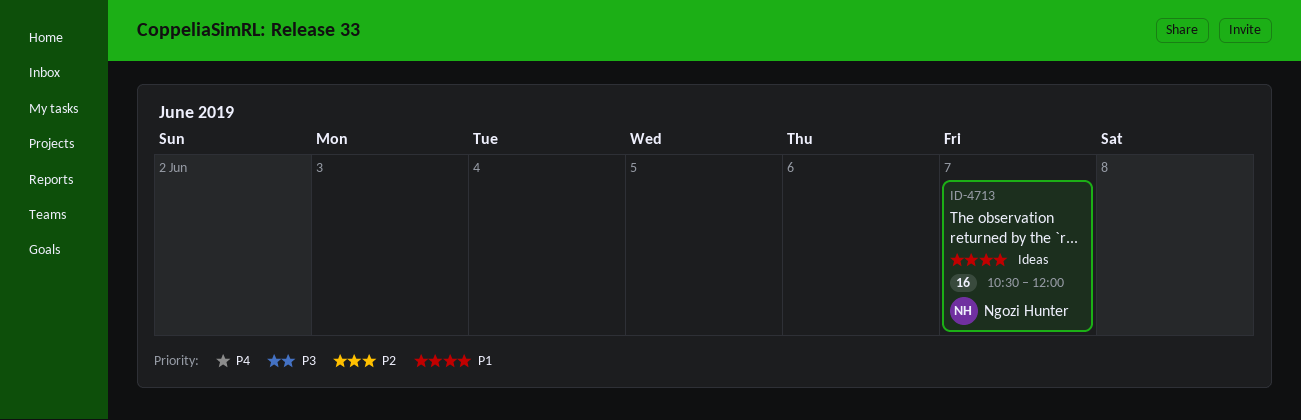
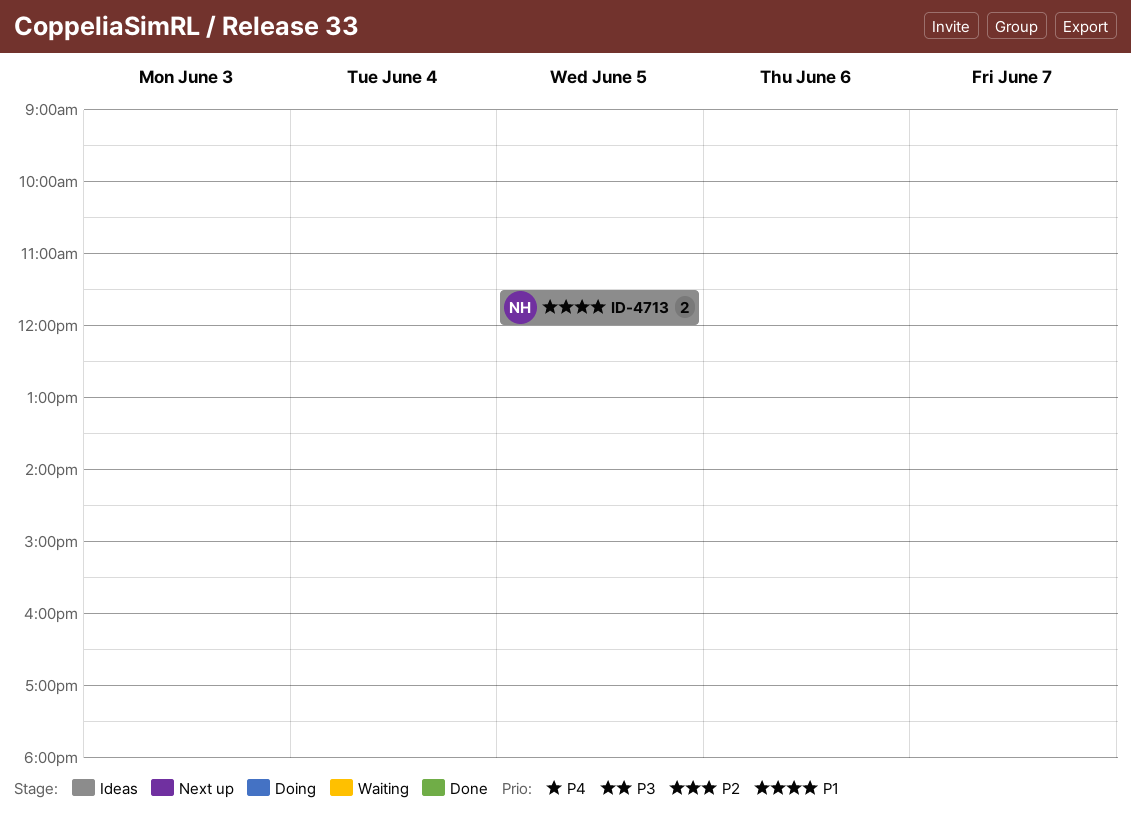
ID-4713, estimate: 16 -> 2
ID-4713, day: Jun 7 -> Jun 5
ID-4713, begins: 10:30 -> 11:30

